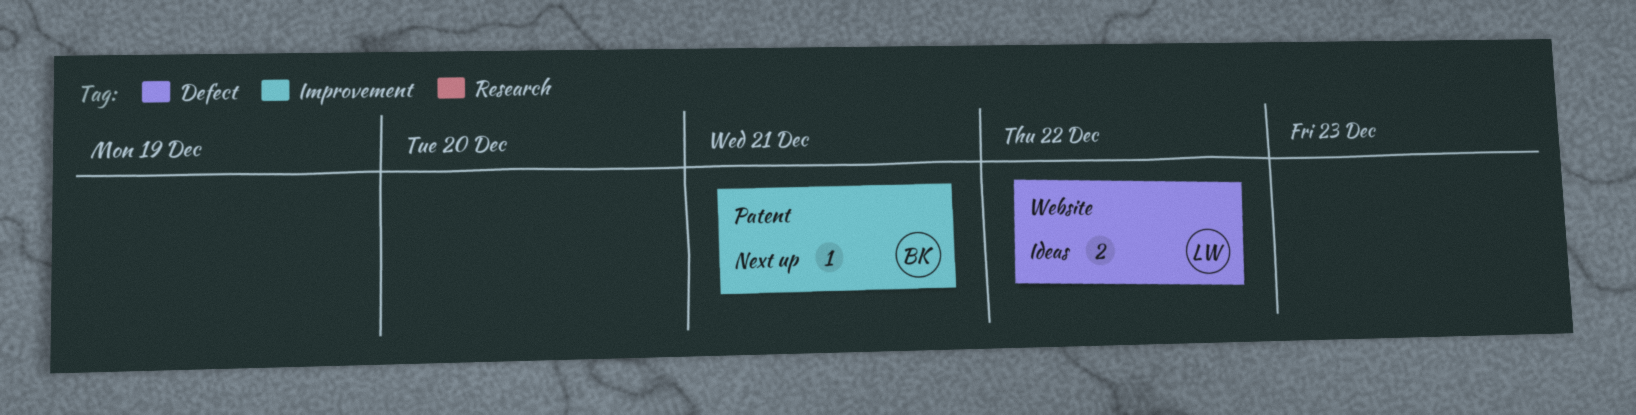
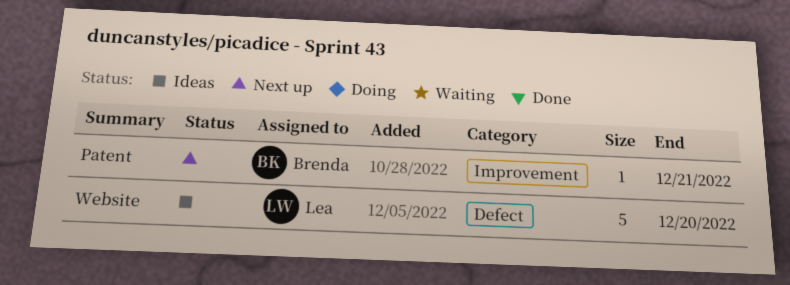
Website, estimate: 2 -> 5
Website, due: Dec 22 -> Dec 20

